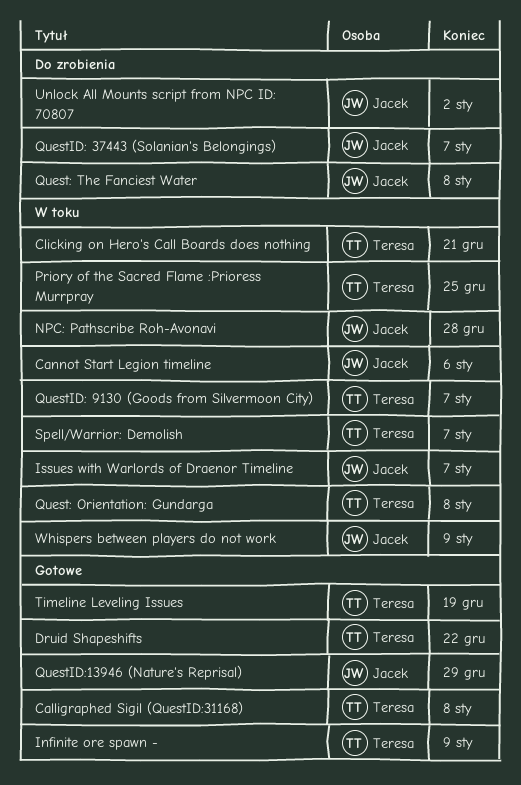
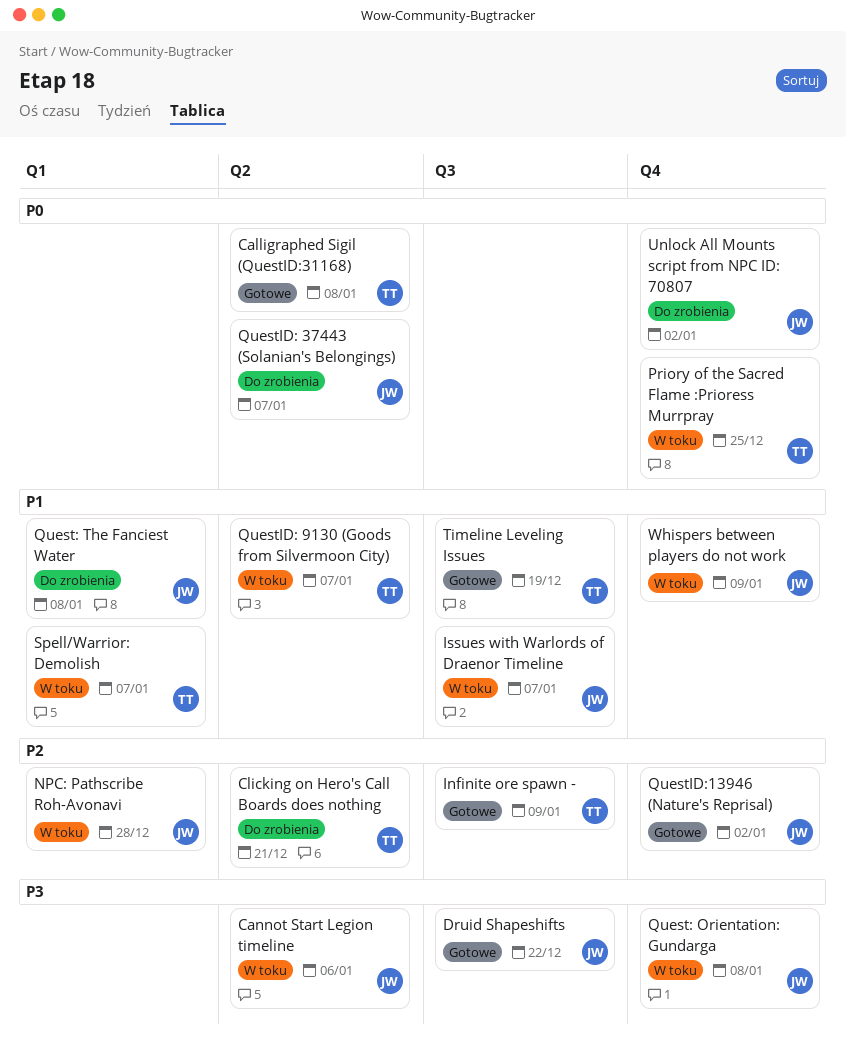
Clicking on Hero's Call Boards does nothing, status: W toku -> Do zrobienia
Druid Shapeshifts, owner: Teresa -> Jacek
Quest: Orientation: Gundarga, owner: Teresa -> Jacek
QuestID:13946 (Nature's Reprisal), due: Dec 29 -> Jan 2

